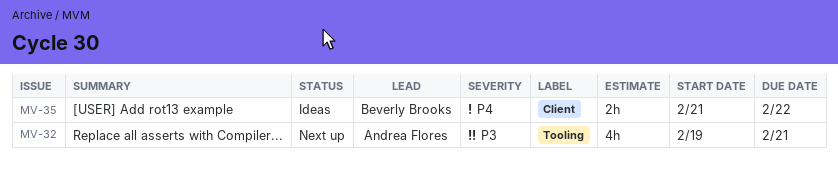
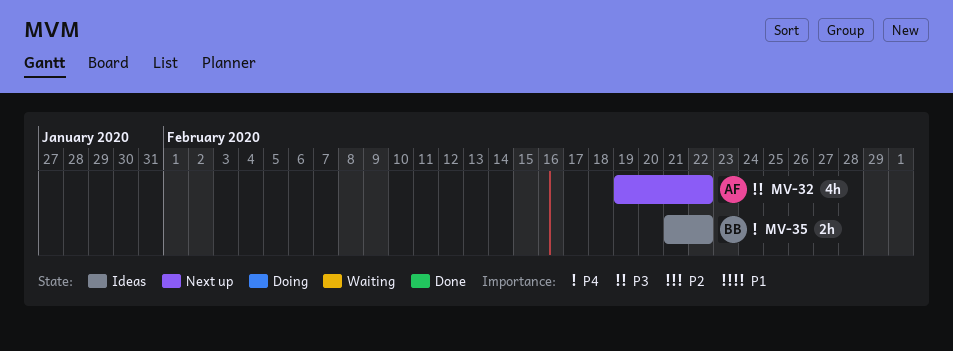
MV-32, due: Feb 21 -> Feb 22

